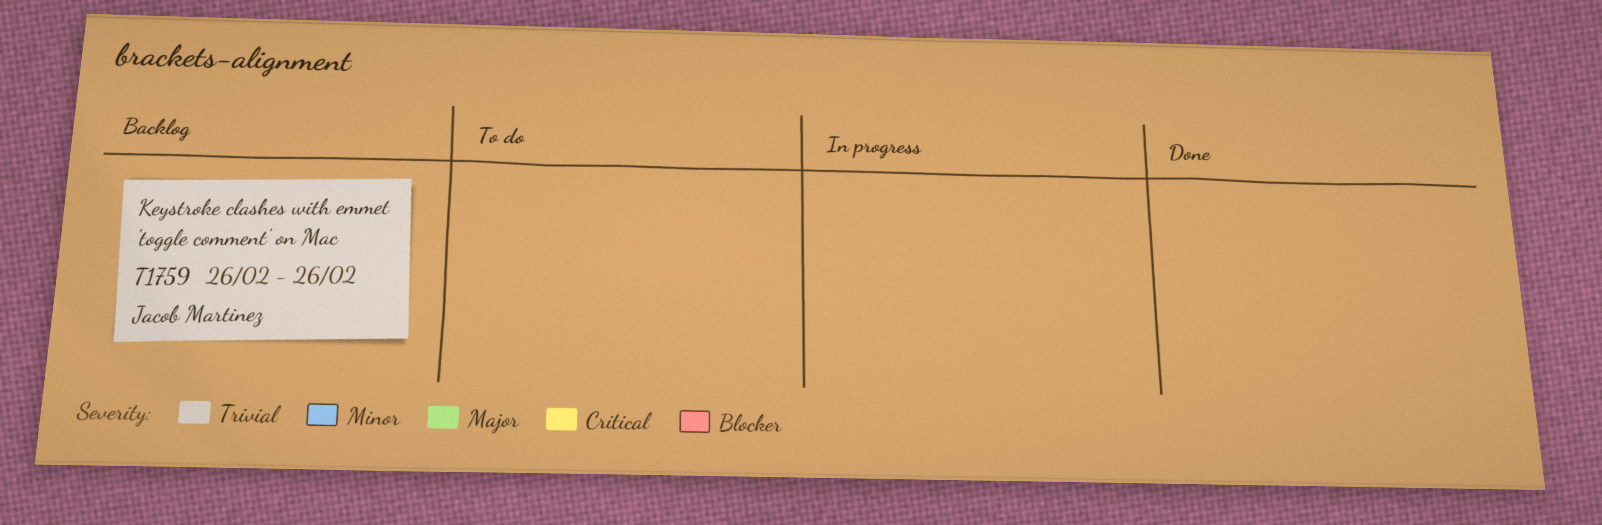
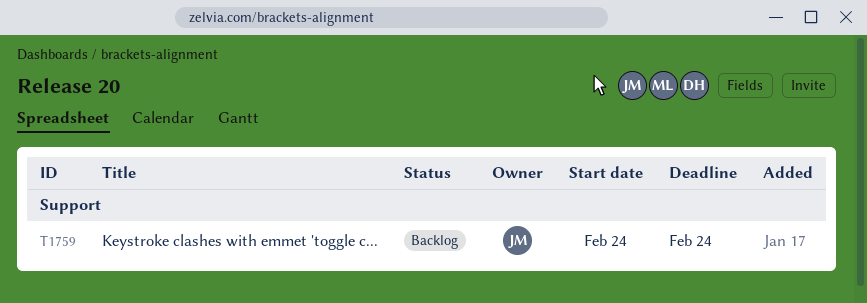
T1759, start: Feb 26 -> Feb 24
T1759, due: Feb 26 -> Feb 24

